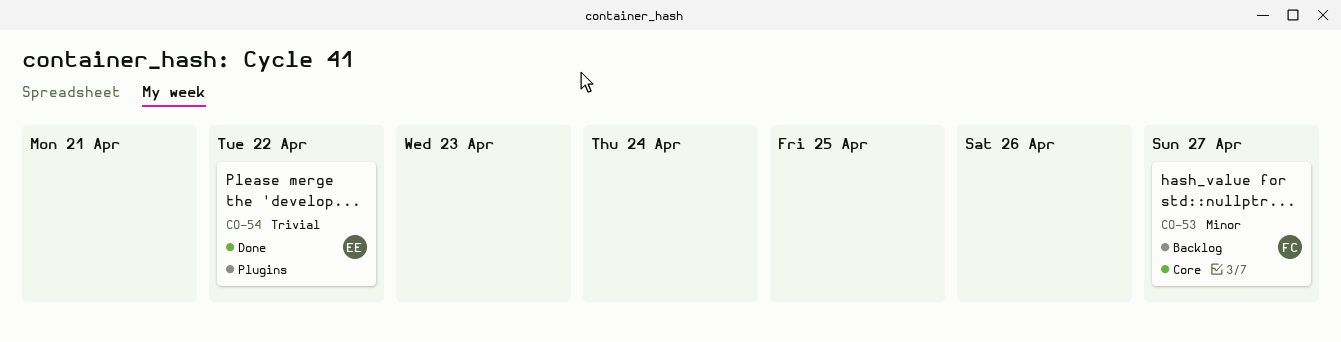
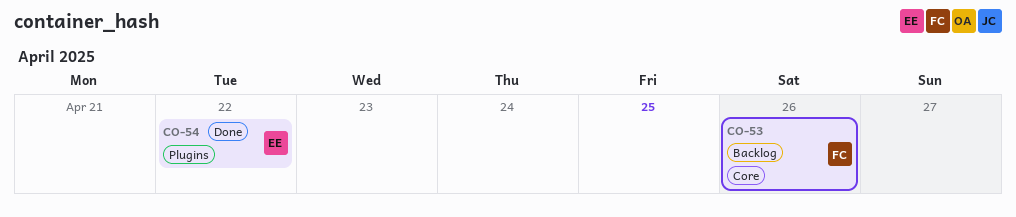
CO-53, due: Apr 27 -> Apr 26

